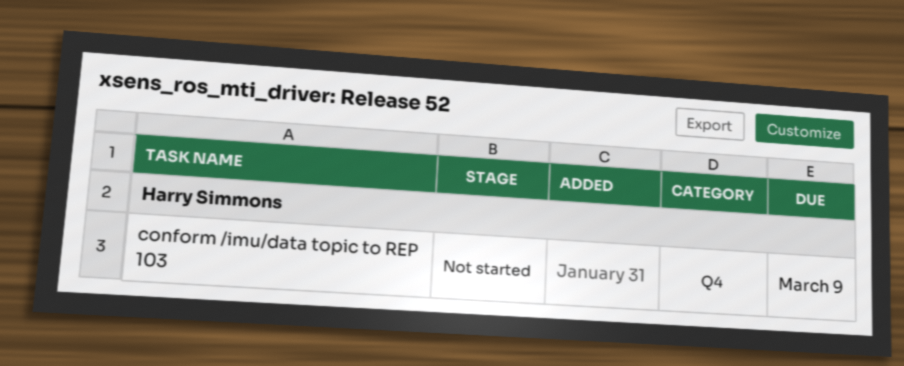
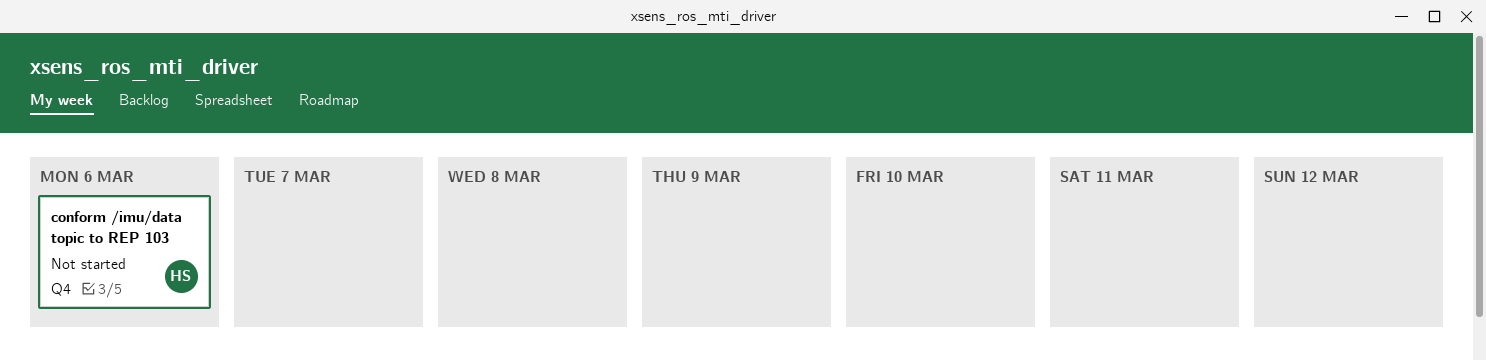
conform /imu/data topic to REP 103, due: Mar 9 -> Mar 6

